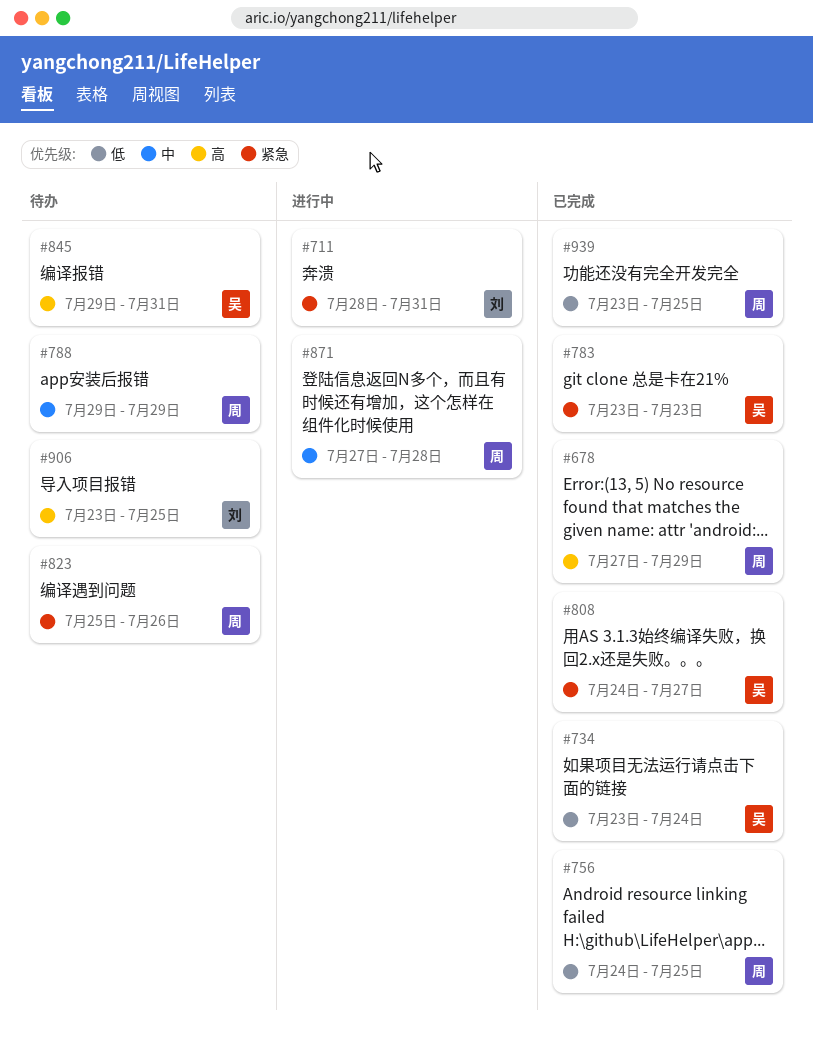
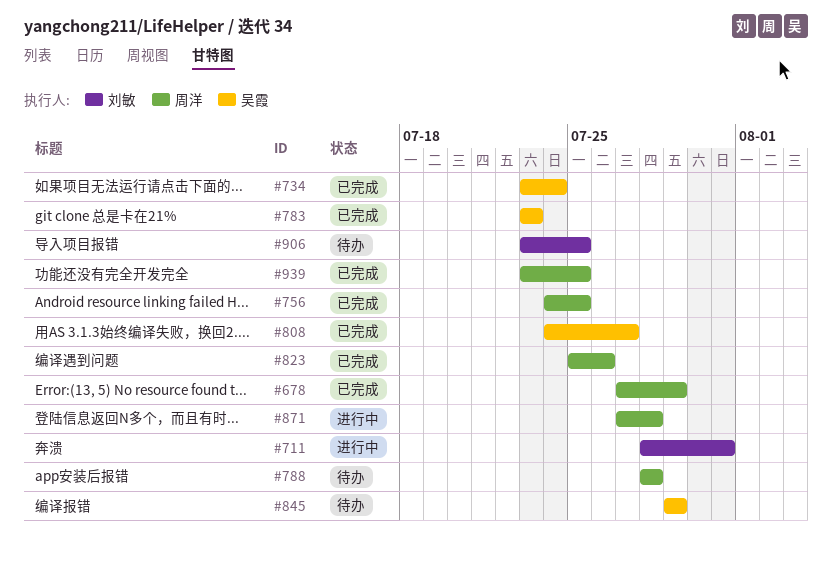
#788, start: Jul 29 -> Jul 28
#788, due: Jul 29 -> Jul 28
#823, status: 待办 -> 已完成
#845, due: Jul 31 -> Jul 29

